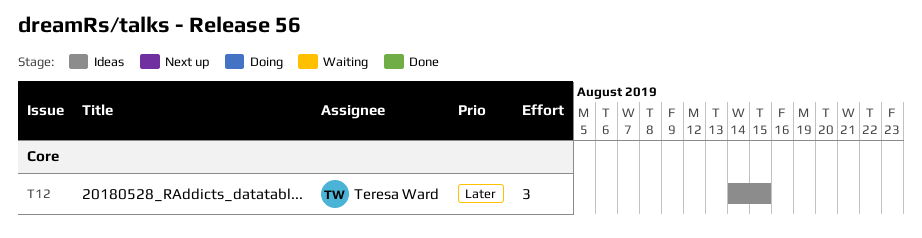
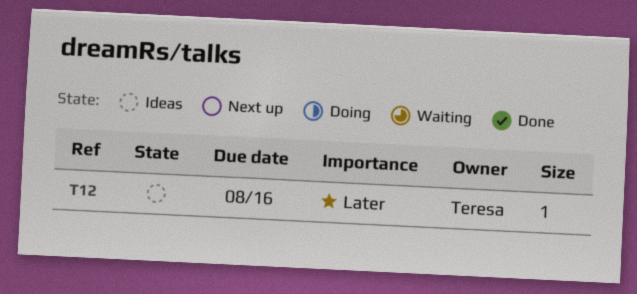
T12, estimate: 3 -> 1
T12, due: Aug 15 -> Aug 16

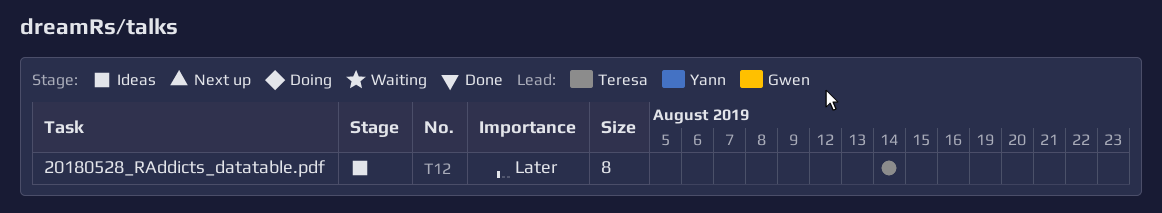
T12, estimate: 1 -> 8
T12, due: Aug 16 -> Aug 14

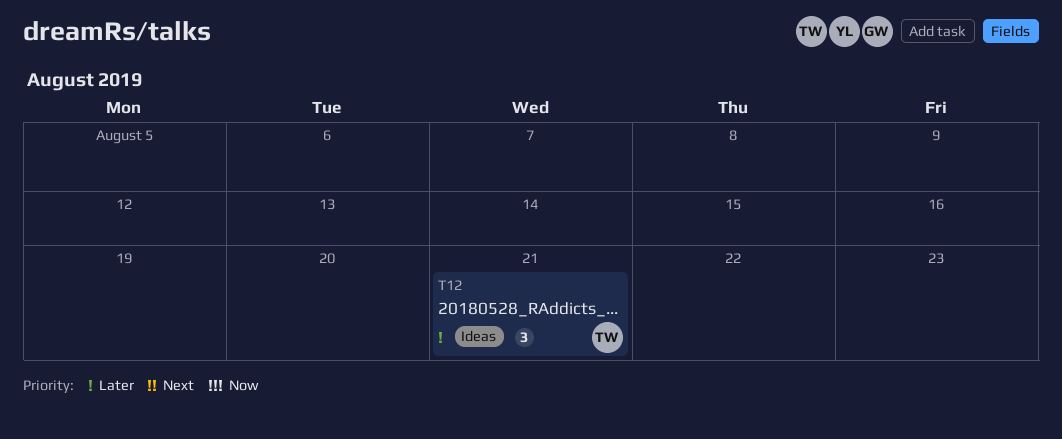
T12, estimate: 8 -> 3
T12, due: Aug 14 -> Aug 21

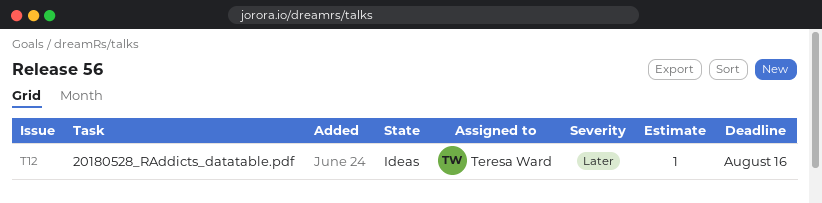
T12, estimate: 3 -> 1
T12, due: Aug 21 -> Aug 16

